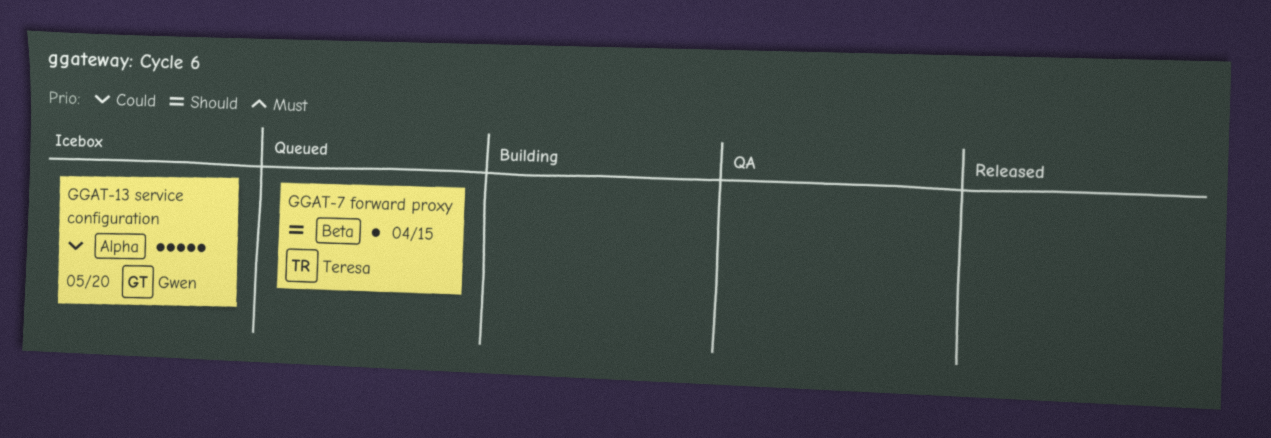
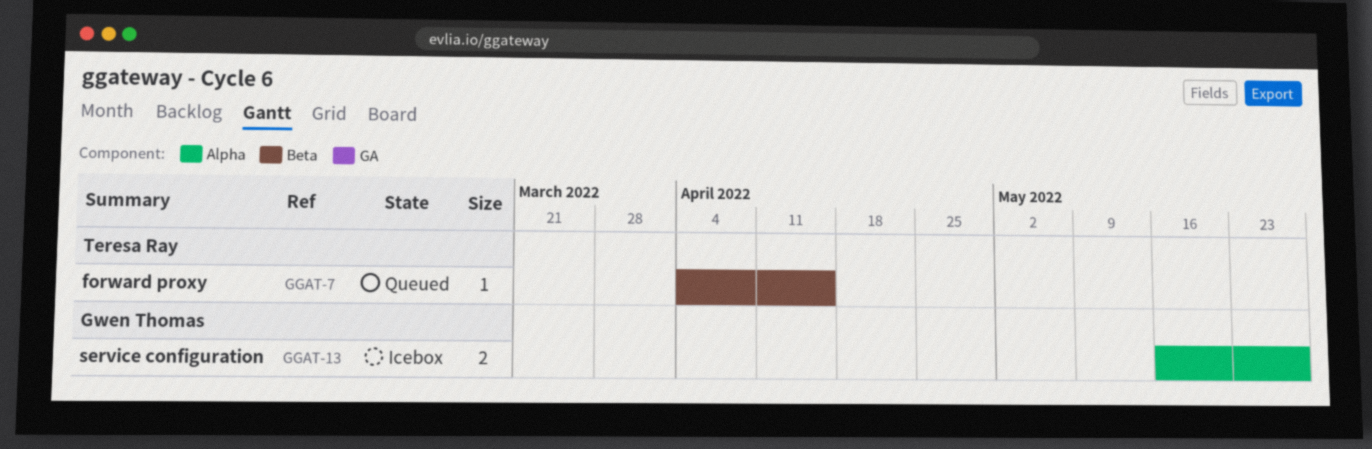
GGAT-13, estimate: 5 -> 2
GGAT-13, due: May 20 -> May 27

